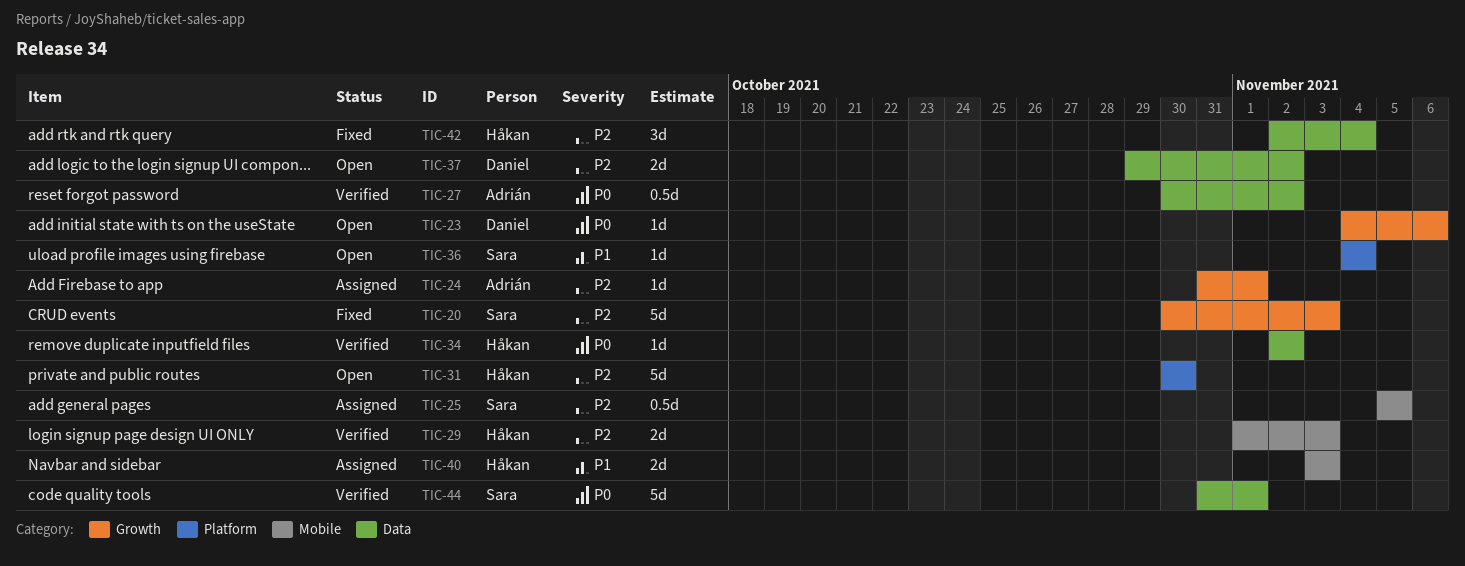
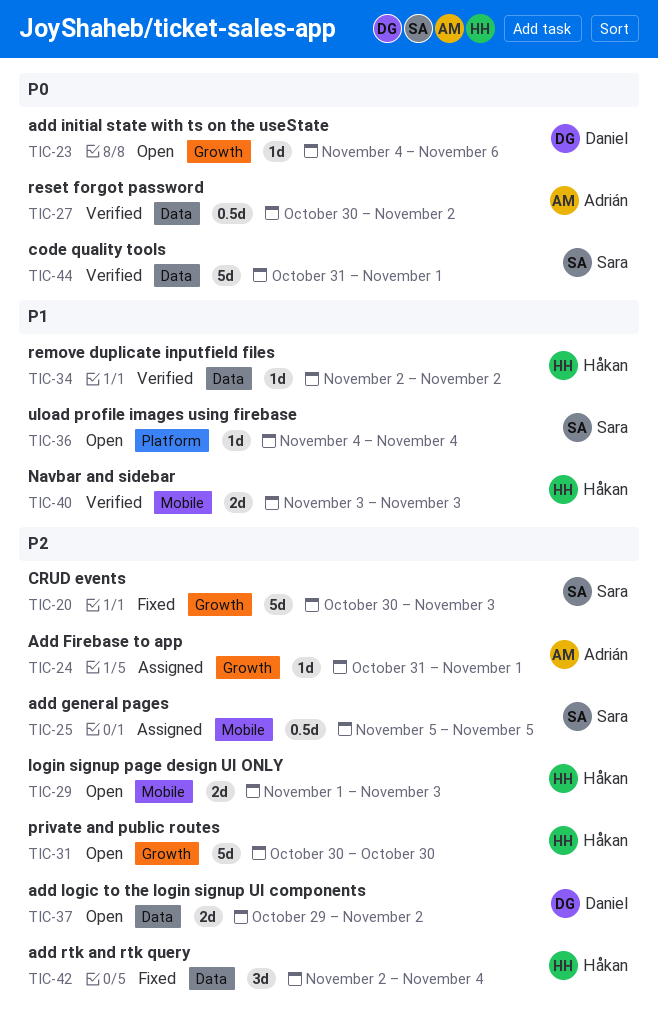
TIC-29, status: Verified -> Open
TIC-31, label: Platform -> Growth
TIC-34, priority: P0 -> P1
TIC-40, status: Assigned -> Verified

